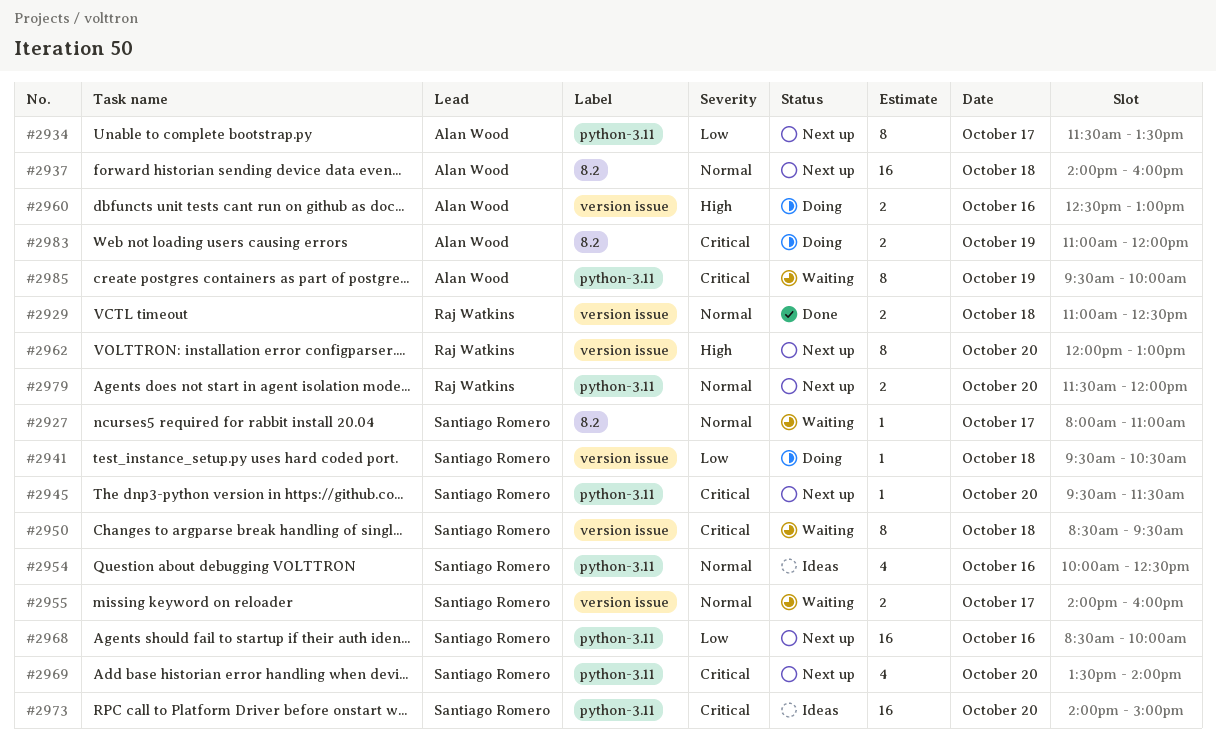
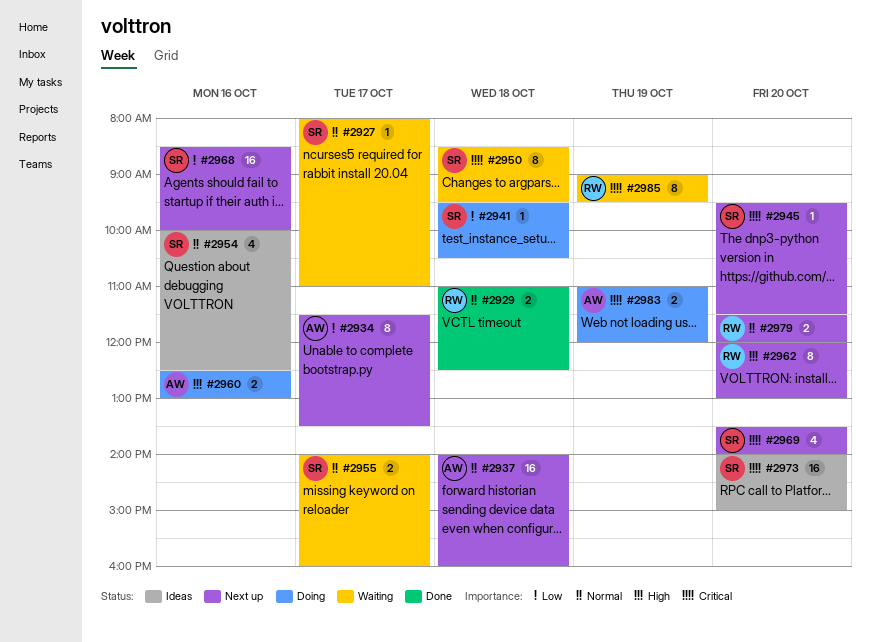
#2985, owner: Alan Wood -> Raj Watkins
#2985, begins: 09:30 -> 09:00
#2985, ends: 10:00 -> 09:30

